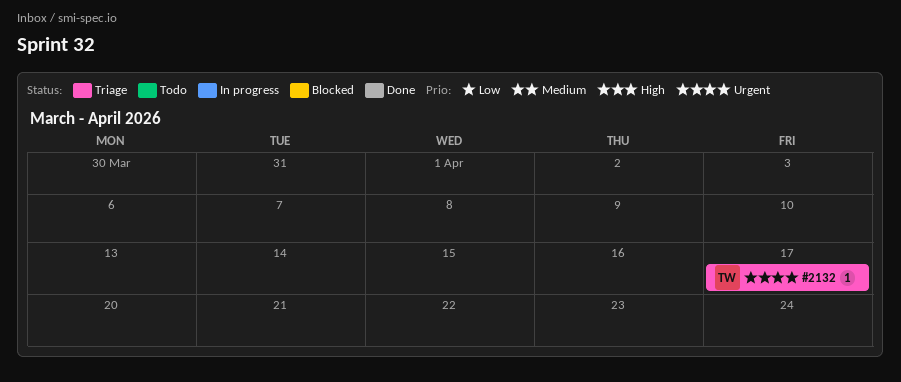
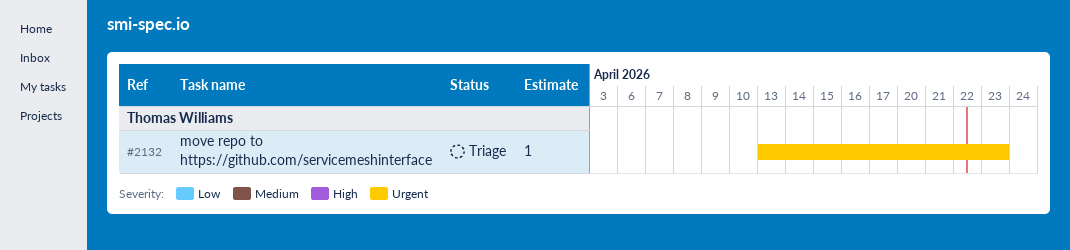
#2132, start: Apr 17 -> Apr 13
#2132, due: Apr 17 -> Apr 23

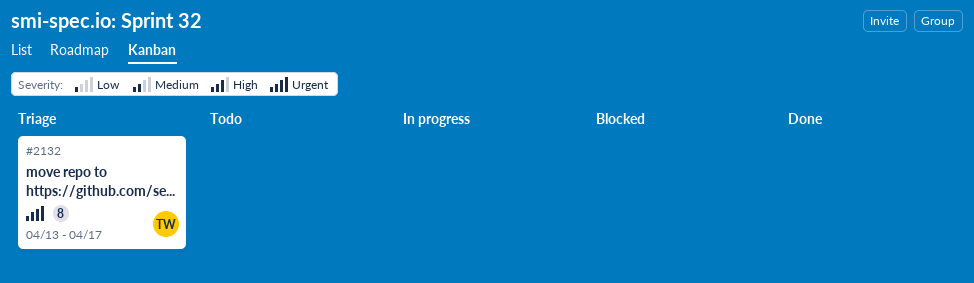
#2132, estimate: 1 -> 8
#2132, due: Apr 23 -> Apr 17

